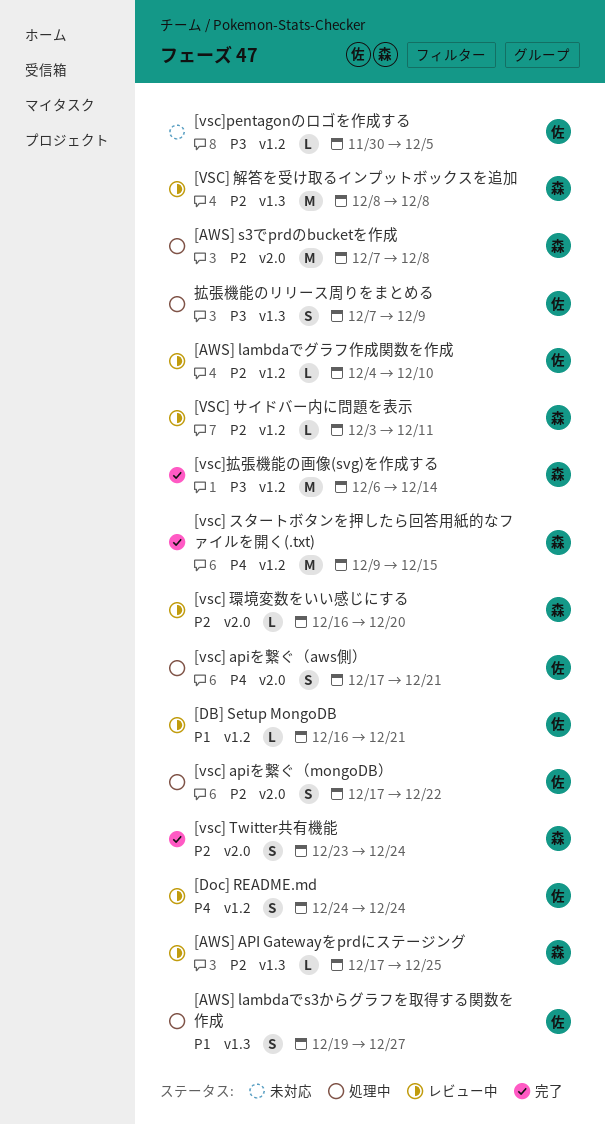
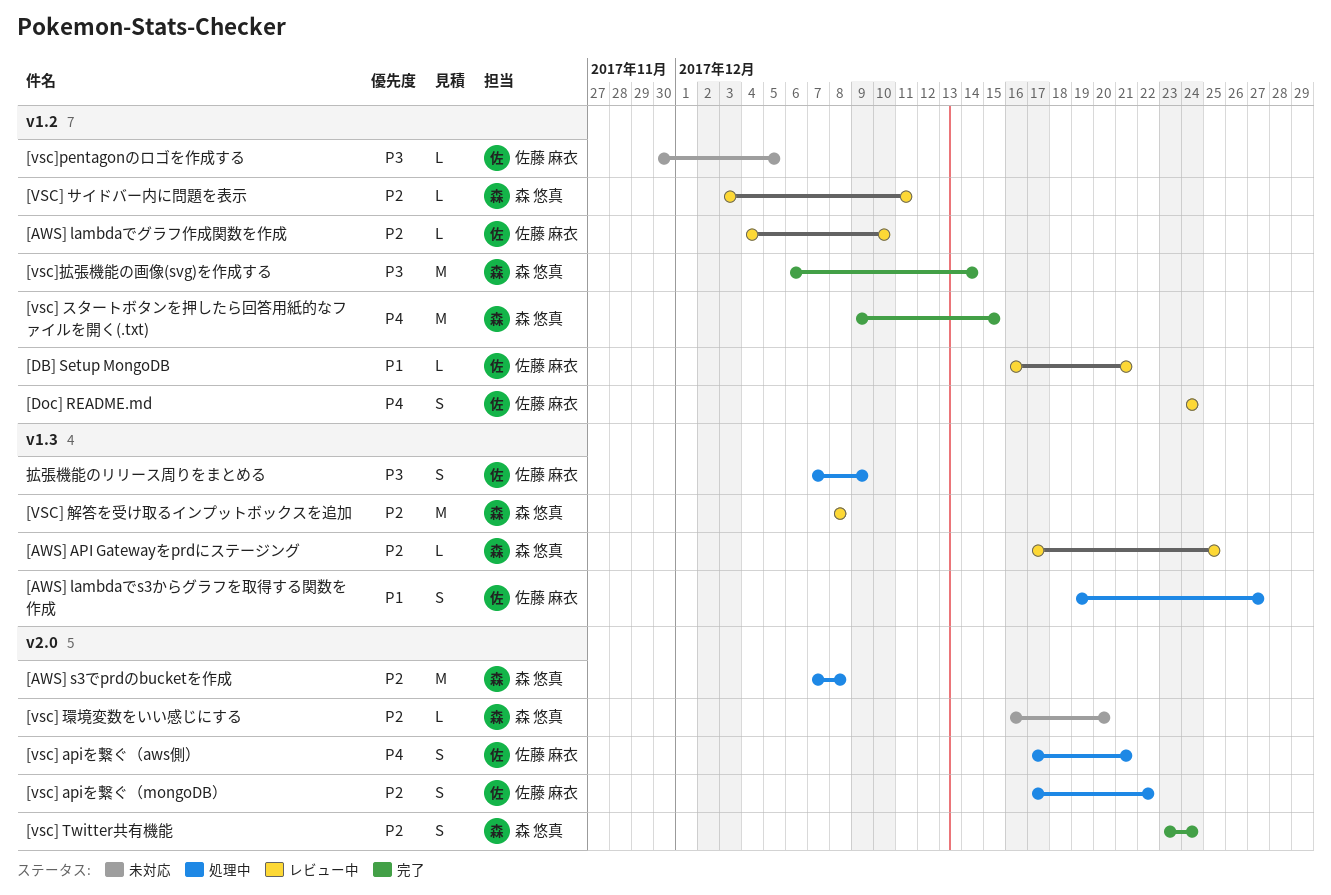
[vsc] 環境変数をいい感じにする, status: レビュー中 -> 未対応

